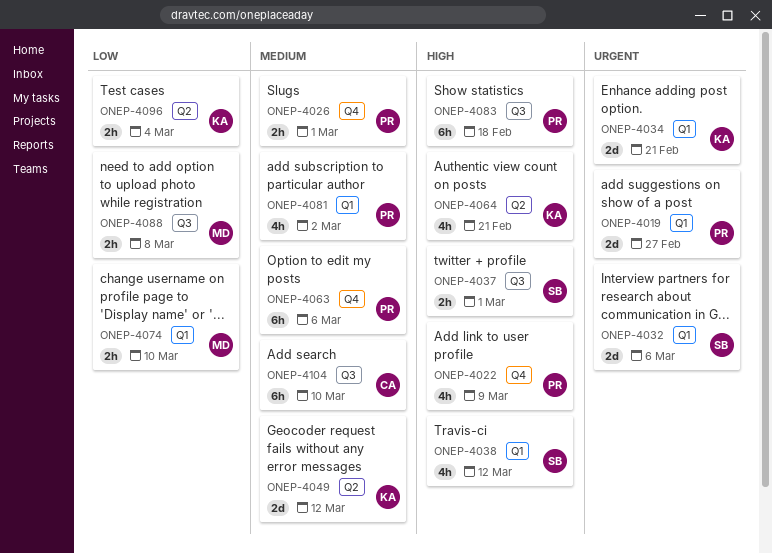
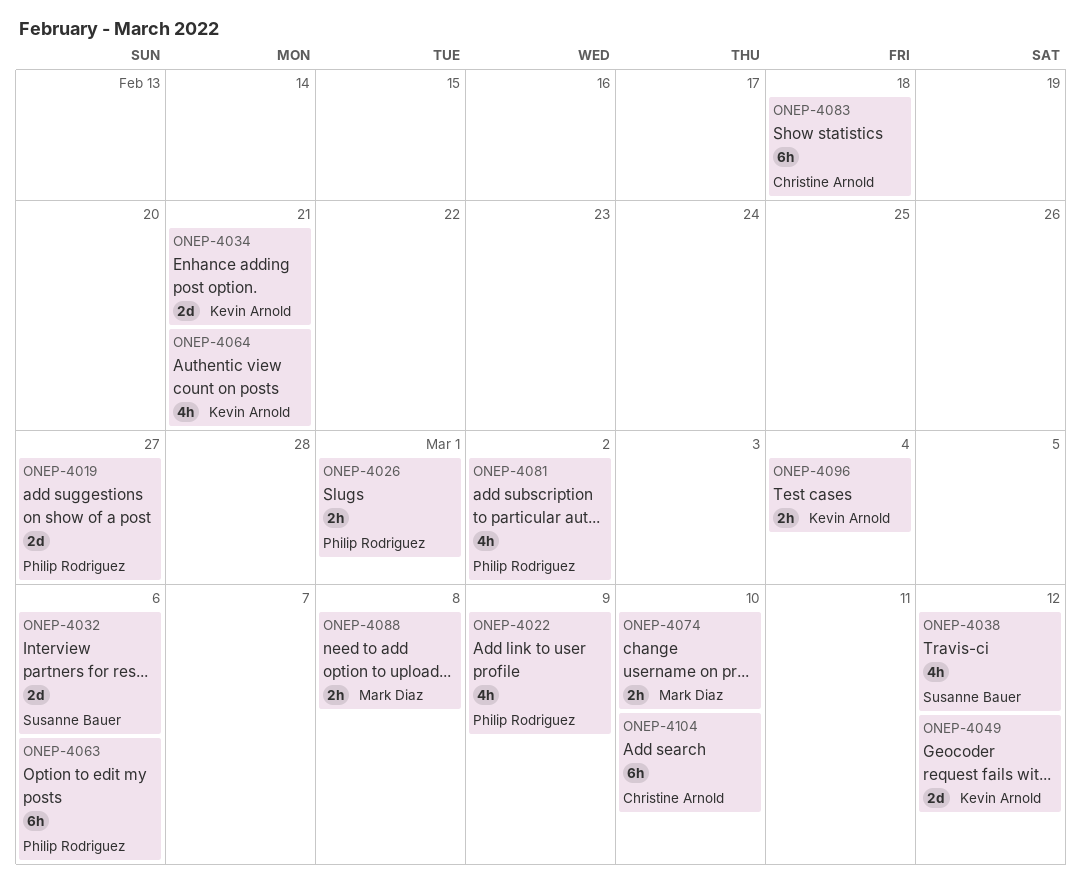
ONEP-4037: present -> none
ONEP-4083, owner: Philip Rodriguez -> Christine Arnold

